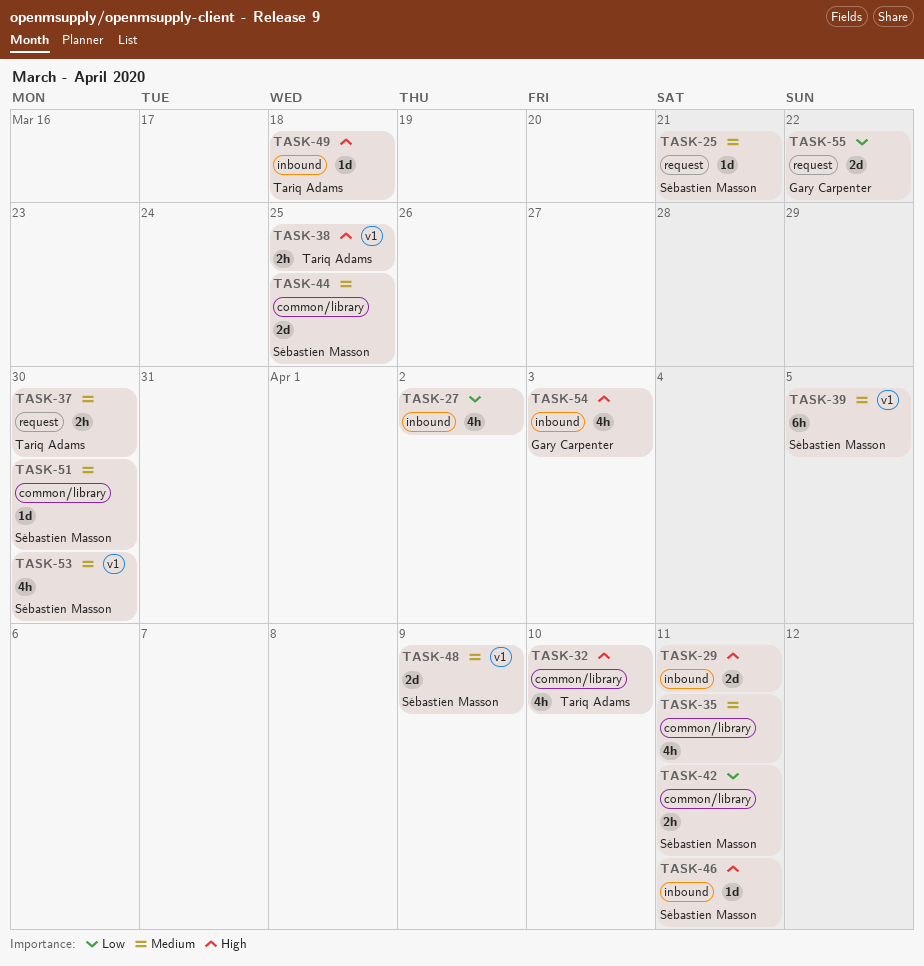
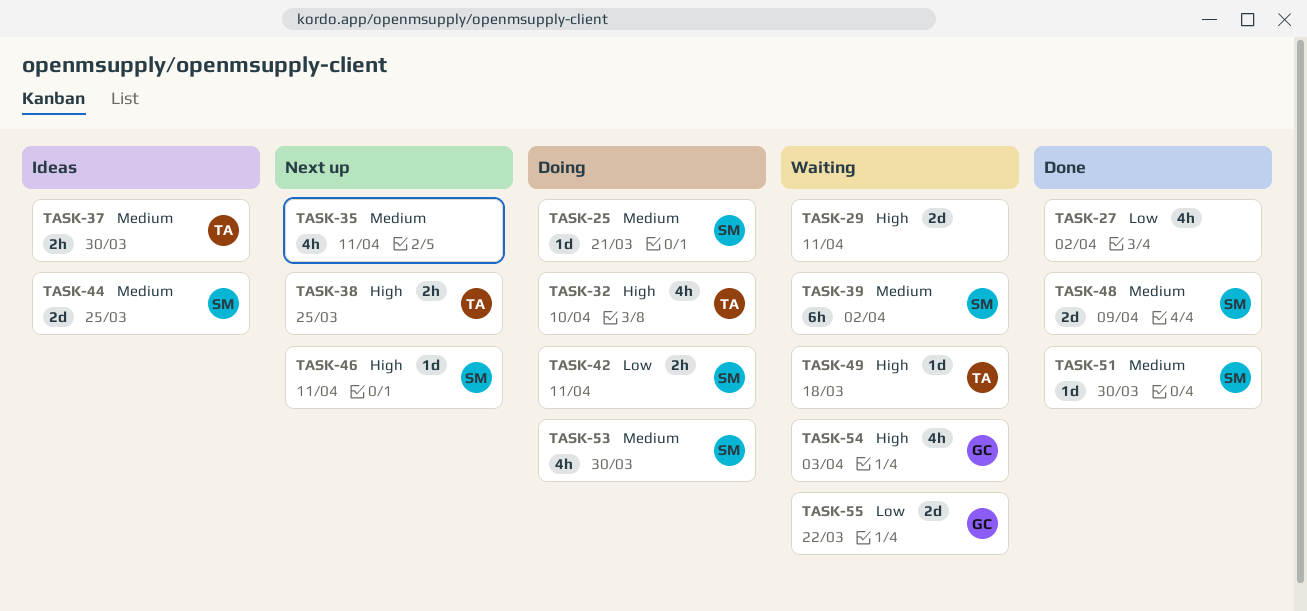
TASK-39, due: Apr 5 -> Apr 2

